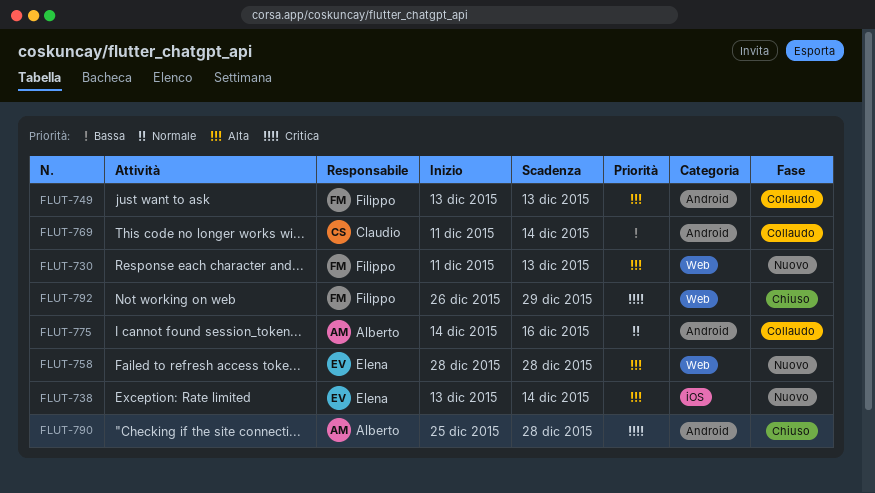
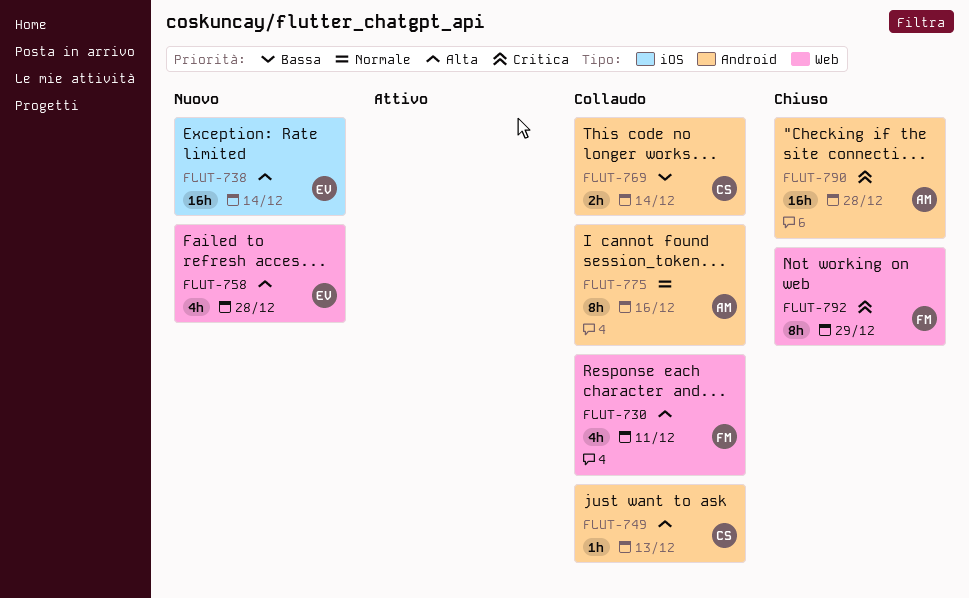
FLUT-730, status: Nuovo -> Collaudo
FLUT-730, due: Dec 13 -> Dec 11
FLUT-749, owner: Filippo -> Claudio

